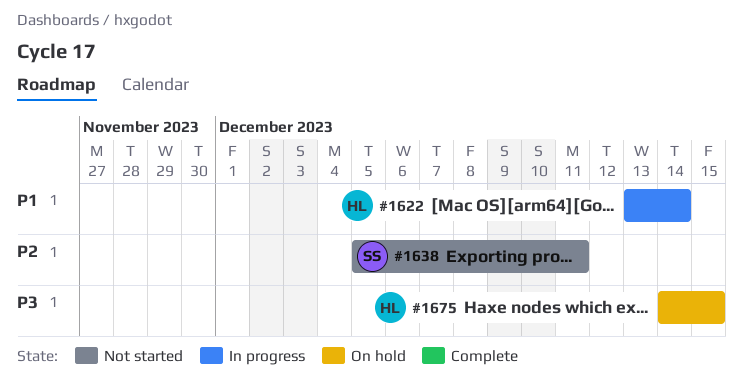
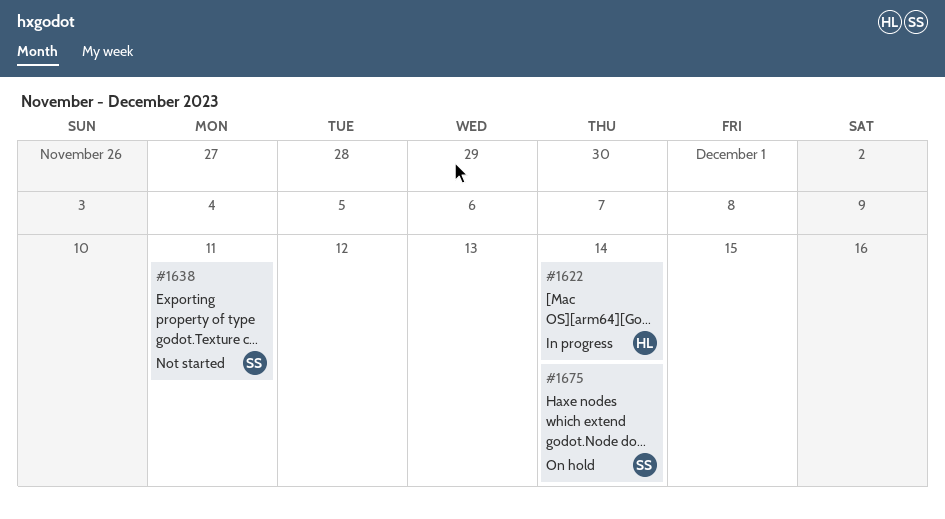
#1675, owner: HL -> SS
#1675, due: Dec 15 -> Dec 14

